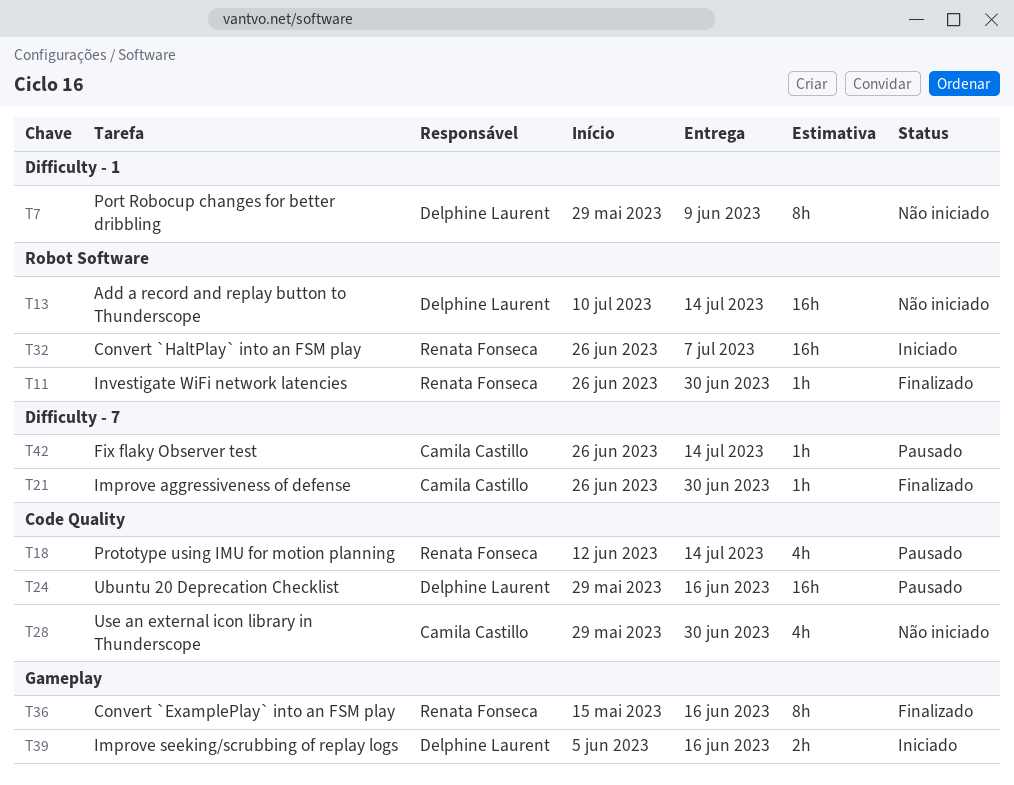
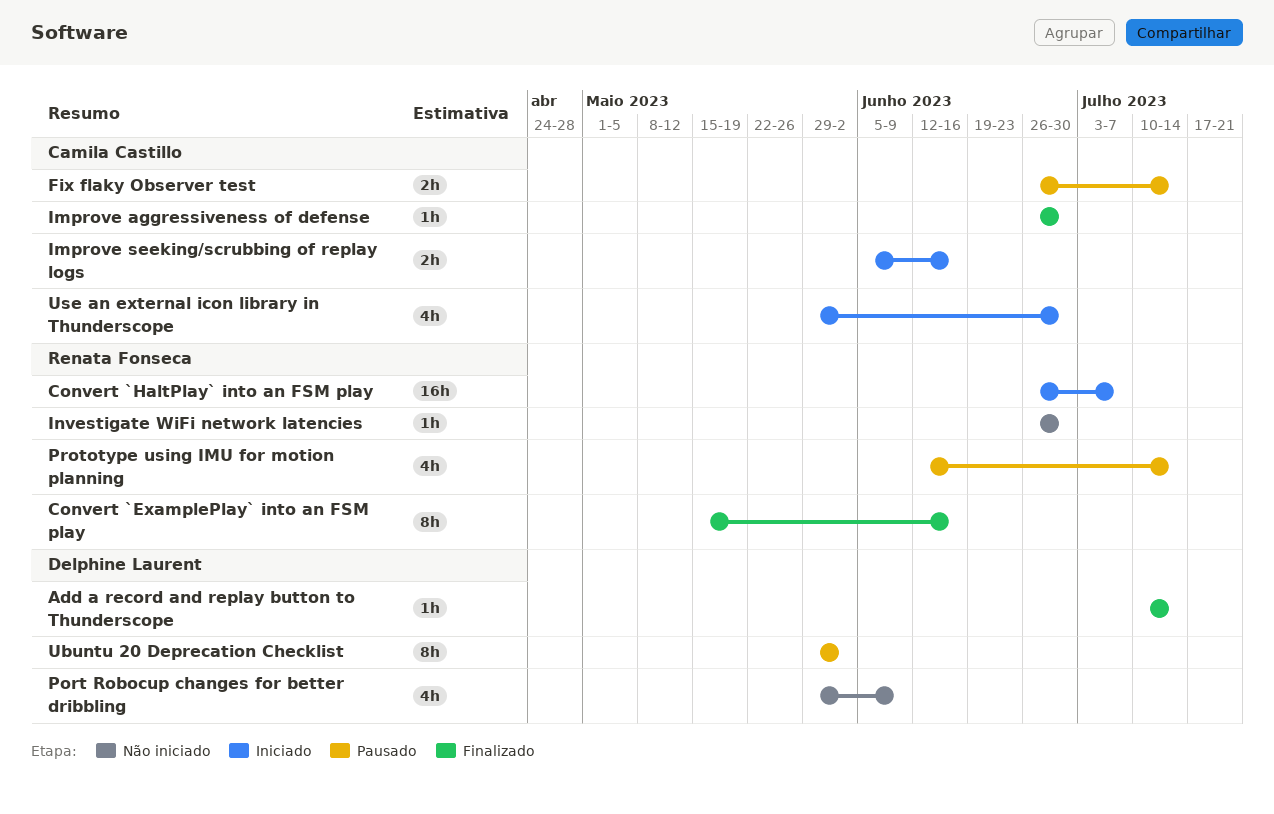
Add a record and replay button to Thunderscope, status: Não iniciado -> Finalizado
Add a record and replay button to Thunderscope, estimate: 16h -> 1h
Fix flaky Observer test, estimate: 1h -> 2h
Improve seeking/scrubbing of replay logs, owner: Delphine Laurent -> Camila Castillo
Investigate WiFi network latencies, status: Finalizado -> Não iniciado
Port Robocup changes for better dribbling, estimate: 8h -> 4h
Ubuntu 20 Deprecation Checklist, estimate: 16h -> 8h
Ubuntu 20 Deprecation Checklist, due: Jun 16 -> Jun 2
Use an external icon library in Thunderscope, status: Não iniciado -> Iniciado

